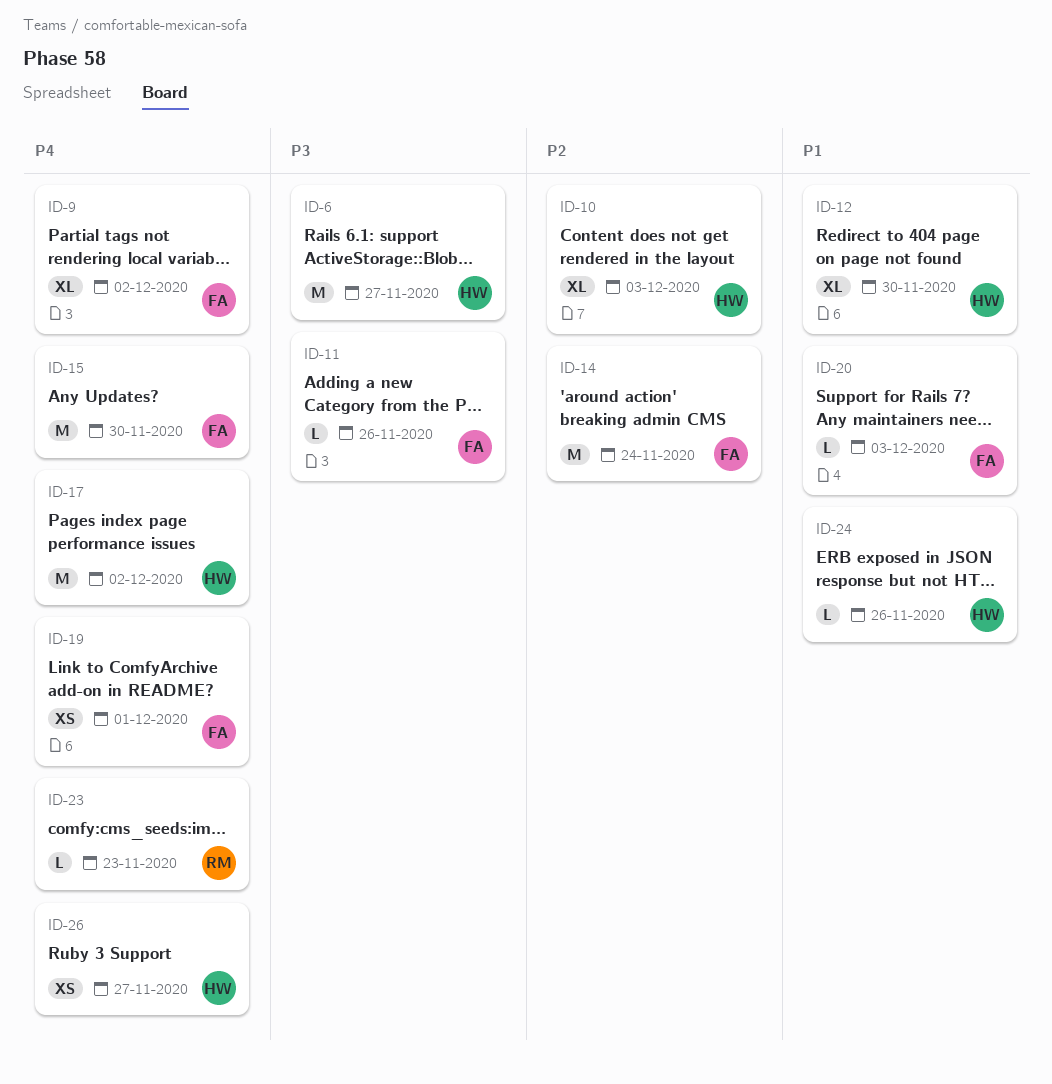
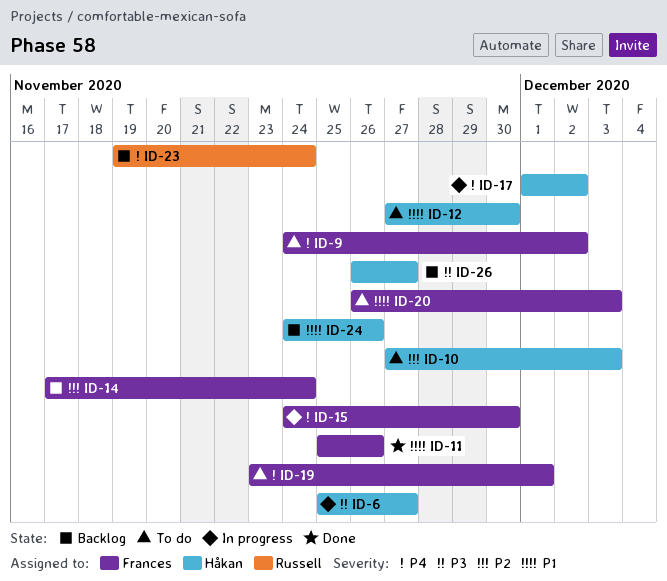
ID-11, priority: P3 -> P1
ID-23, due: Nov 23 -> Nov 24
ID-26, priority: P4 -> P3

